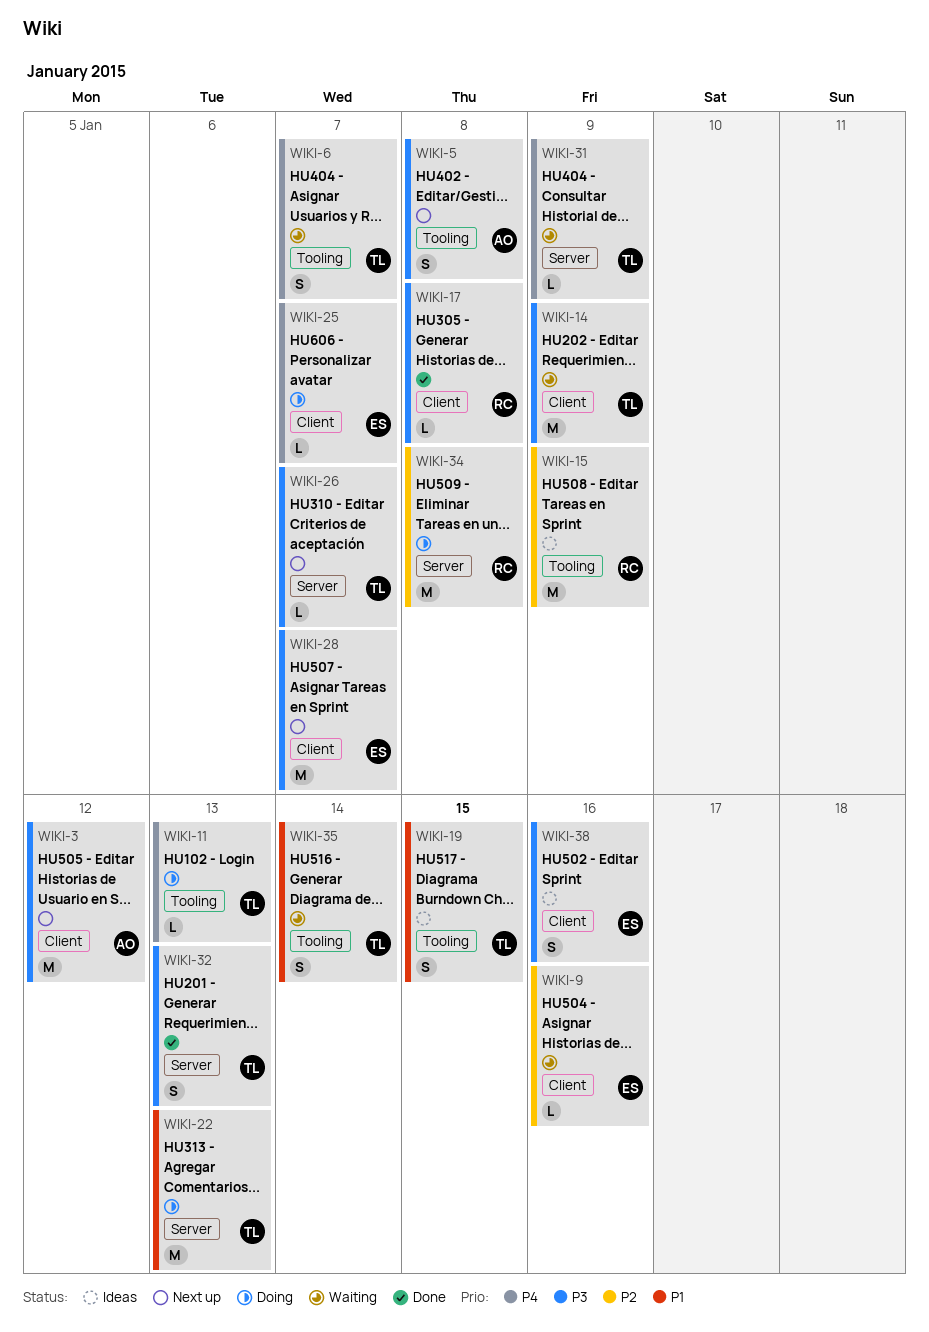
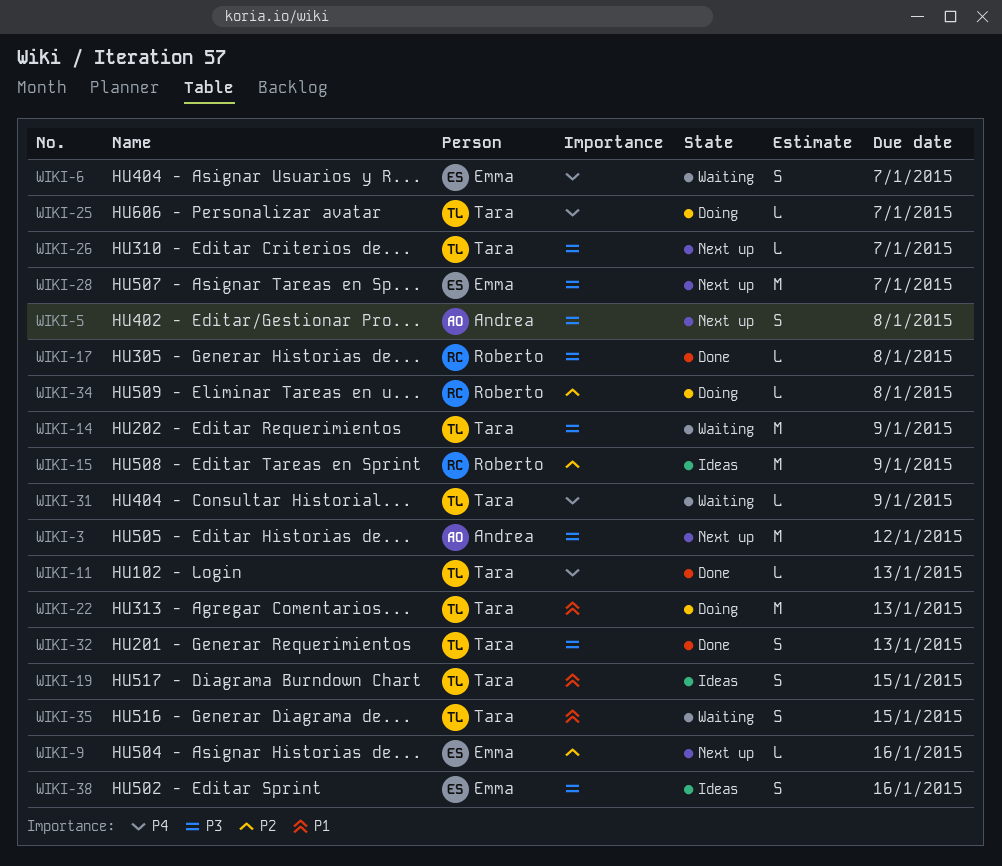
WIKI-6, owner: Tara -> Emma
WIKI-9, status: Waiting -> Next up
WIKI-11, status: Doing -> Done
WIKI-25, owner: Emma -> Tara
WIKI-34, estimate: M -> L
WIKI-35, due: Jan 14 -> Jan 15

